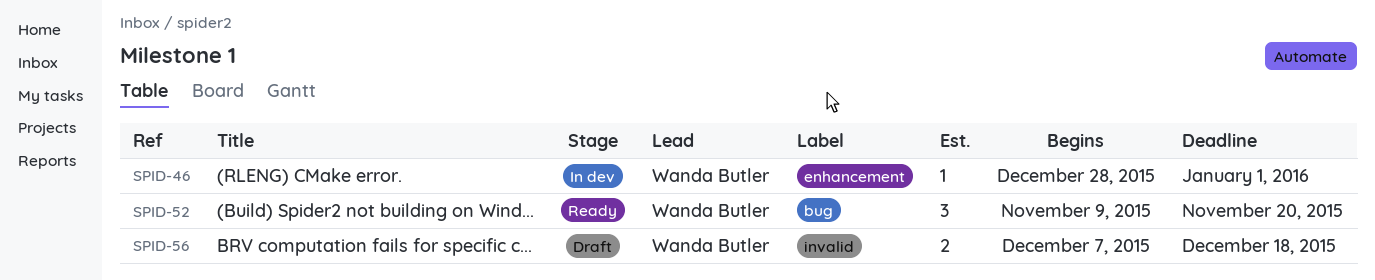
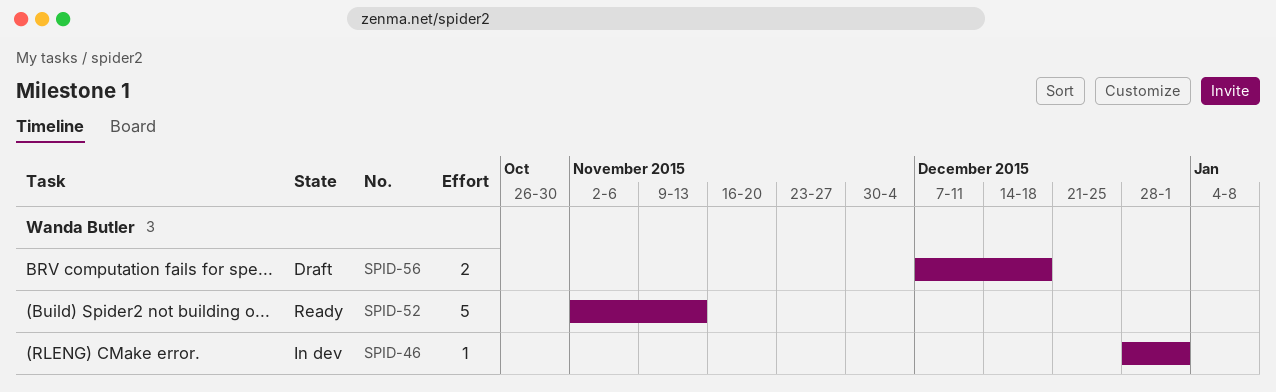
SPID-52, estimate: 3 -> 5
SPID-52, start: Nov 9 -> Nov 2
SPID-52, due: Nov 20 -> Nov 13

